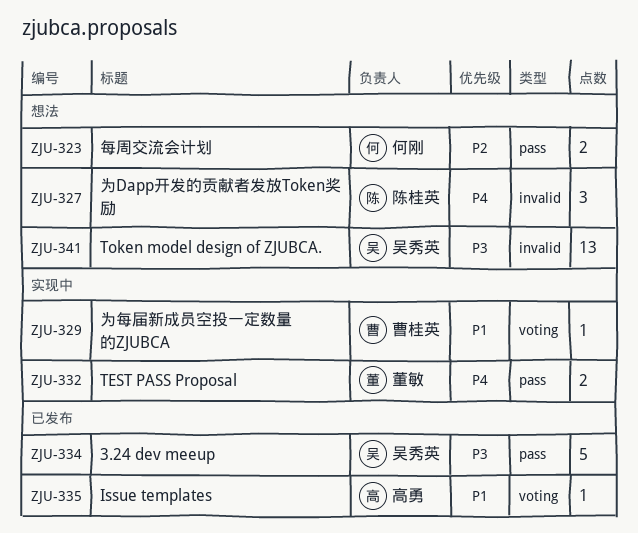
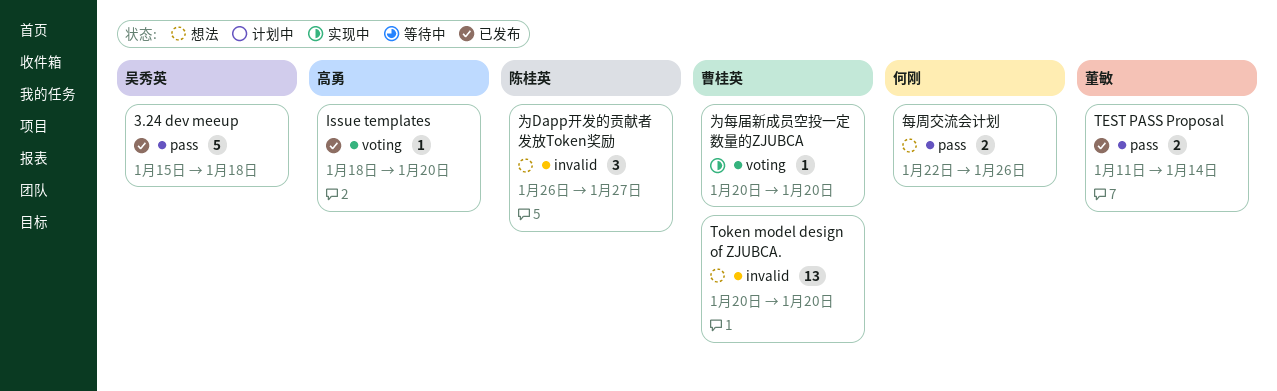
TEST PASS Proposal, status: 实现中 -> 已发布
Token model design of ZJUBCA., owner: 吴秀英 -> 曹桂英

